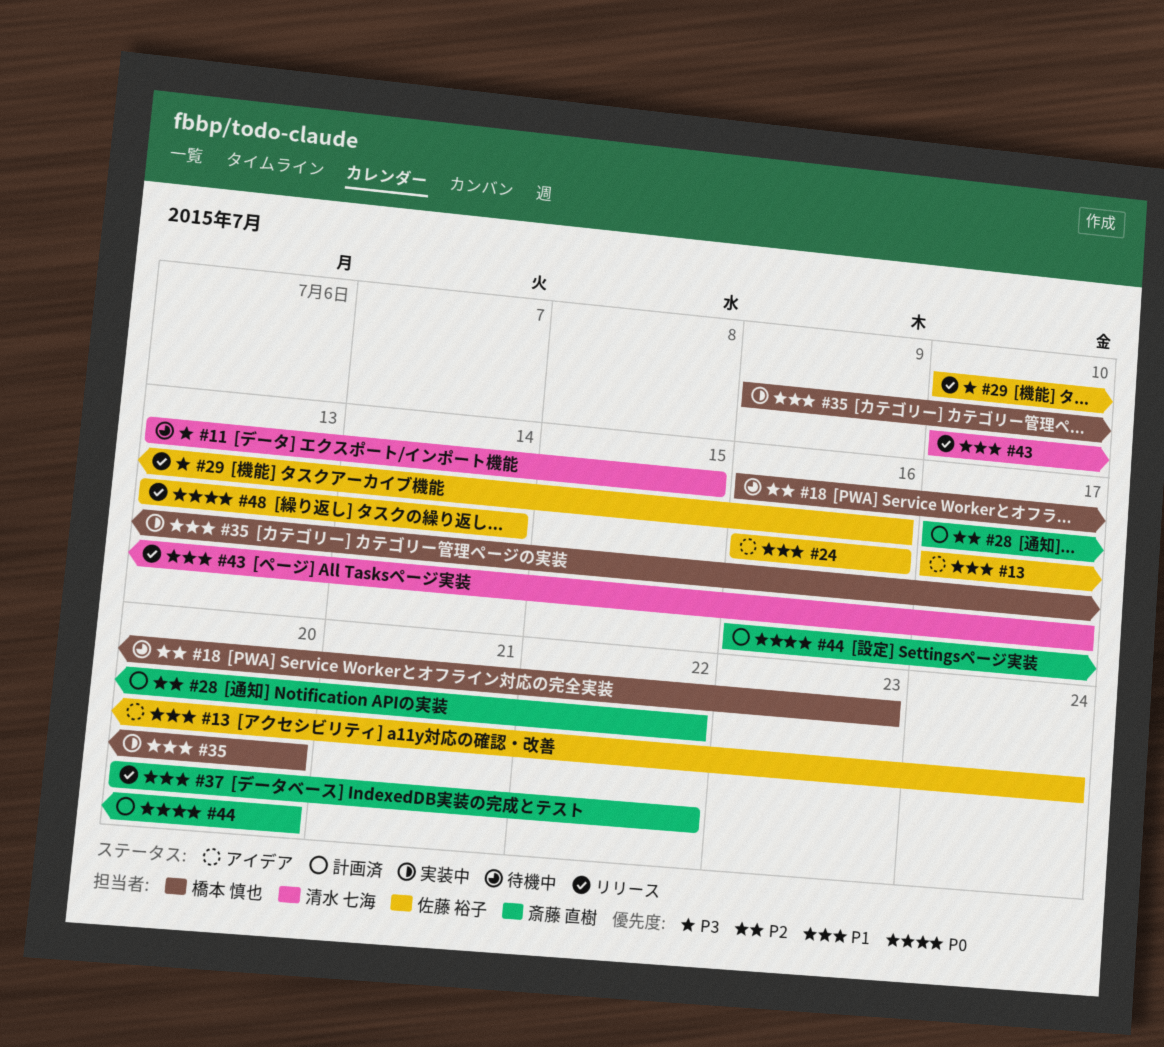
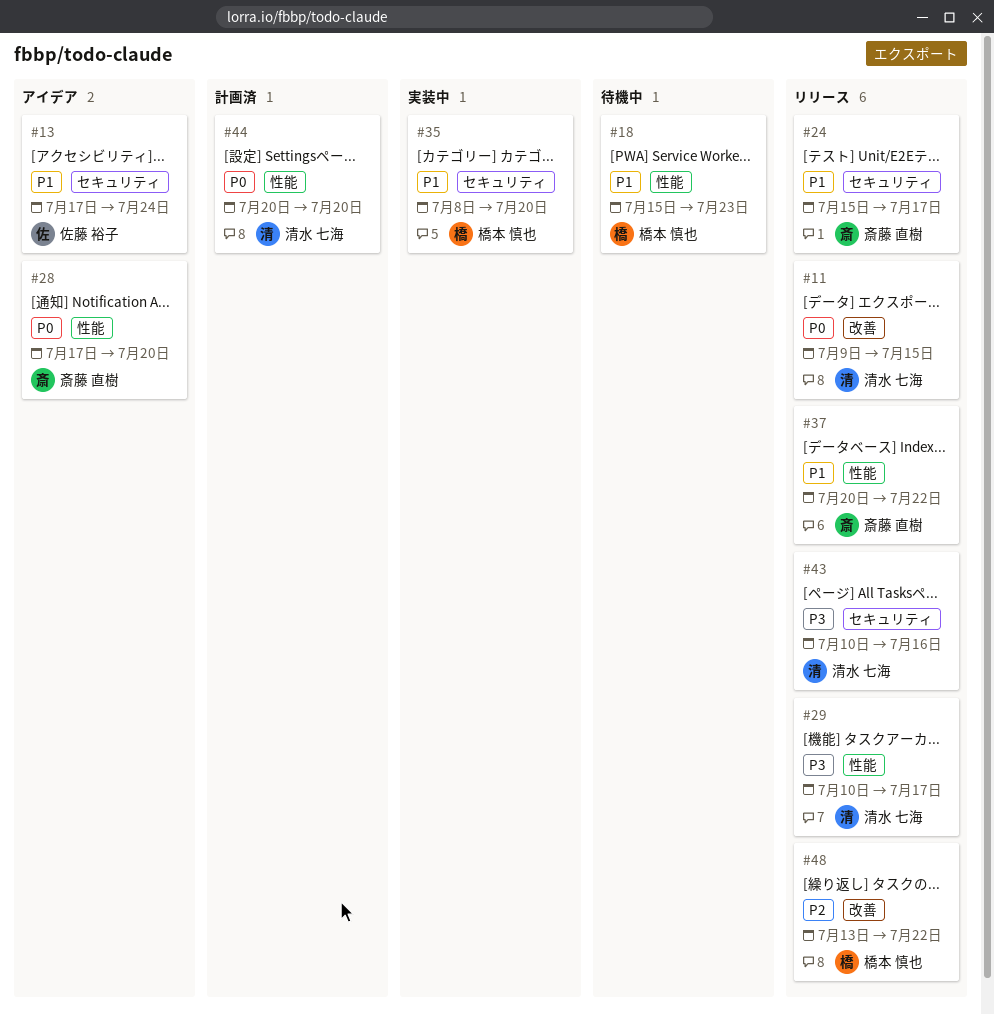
#11, status: 待機中 -> リリース
#11, priority: P3 -> P0
#11, start: Jul 13 -> Jul 9
#18, priority: P2 -> P1
#18, start: Jul 16 -> Jul 15
#24, status: アイデア -> リリース
#24, owner: 佐藤 裕子 -> 斎藤 直樹
#24, start: Jul 16 -> Jul 15
#24, due: Jul 16 -> Jul 17
#28, status: 計画済 -> アイデア
#28, priority: P2 -> P0
#28, due: Jul 22 -> Jul 20
#29, owner: 佐藤 裕子 -> 清水 七海
#29, due: Jul 16 -> Jul 17
#35, start: Jul 9 -> Jul 8
#43, priority: P1 -> P3
#43, due: Jul 17 -> Jul 16
#44, owner: 斎藤 直樹 -> 清水 七海
#44, start: Jul 16 -> Jul 20
#48, owner: 佐藤 裕子 -> 橋本 慎也
#48, priority: P0 -> P2
#48, due: Jul 14 -> Jul 22

